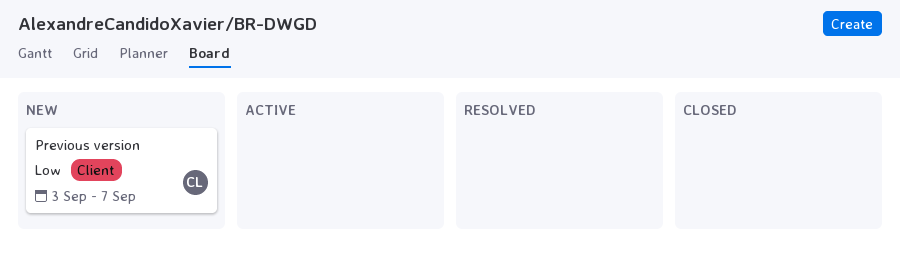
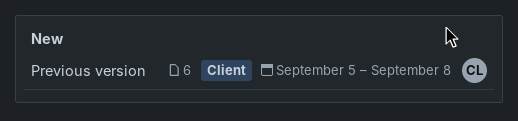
Previous version, start: Sep 3 -> Sep 5
Previous version, due: Sep 7 -> Sep 8

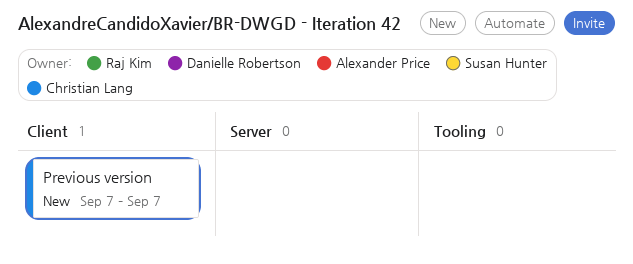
Previous version, start: Sep 5 -> Sep 7
Previous version, due: Sep 8 -> Sep 7

